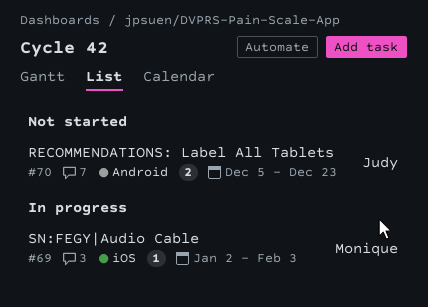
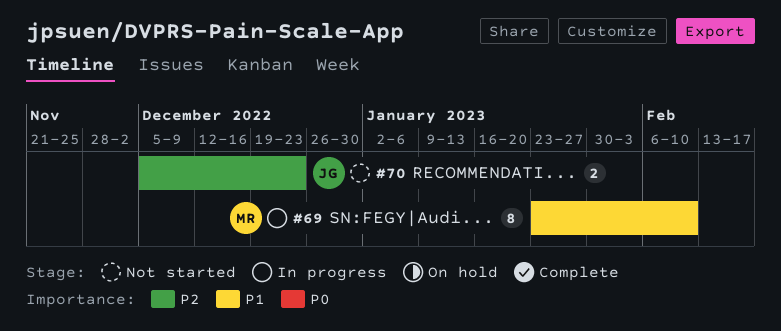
#69, estimate: 1 -> 8
#69, start: Jan 2 -> Jan 23
#69, due: Feb 3 -> Feb 10

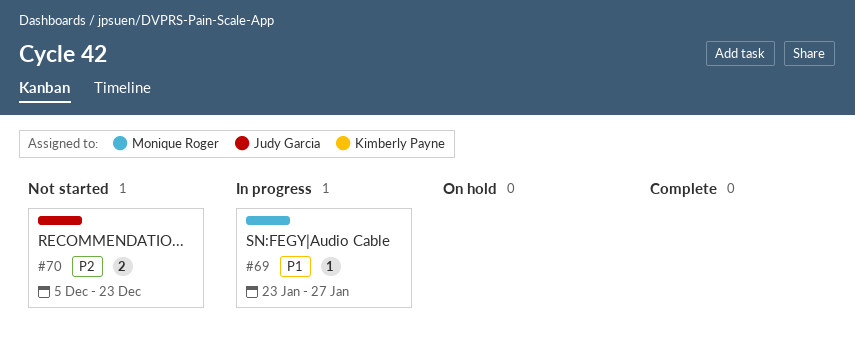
#69, estimate: 8 -> 1
#69, due: Feb 10 -> Jan 27

